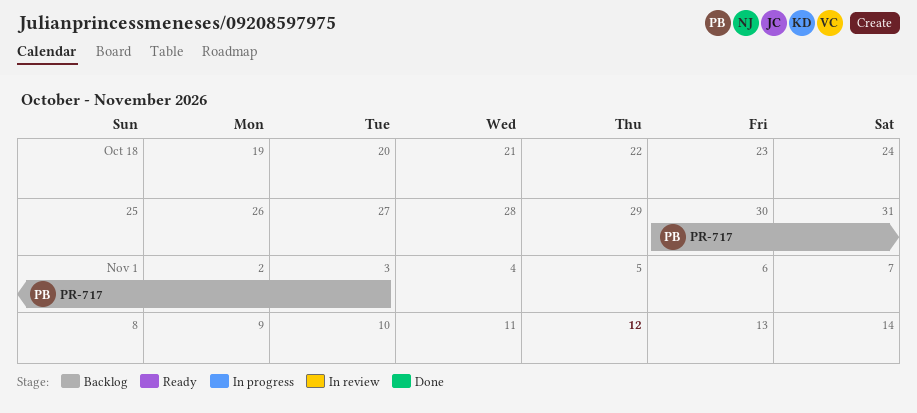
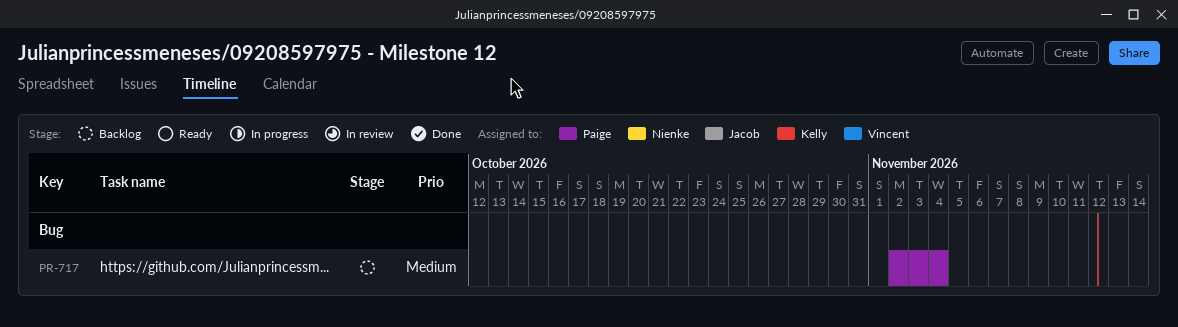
PR-717, start: Oct 30 -> Nov 2
PR-717, due: Nov 3 -> Nov 4

